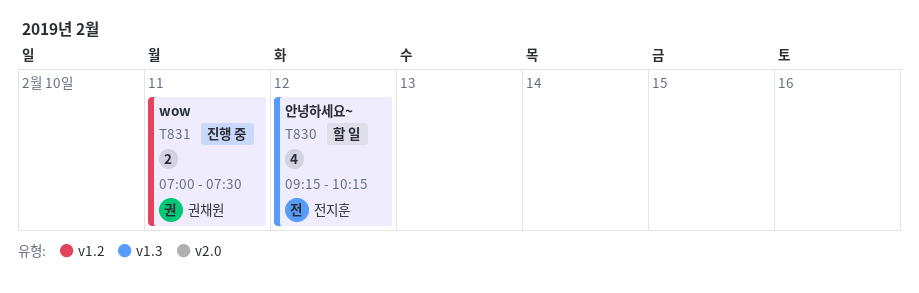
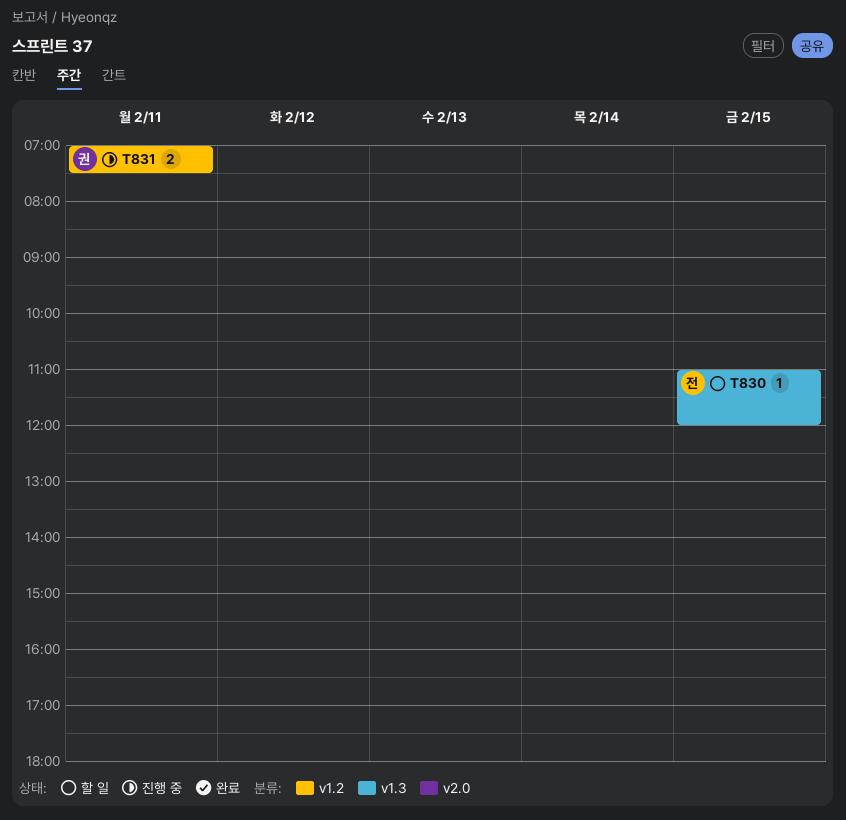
T830, estimate: 4 -> 1
T830, day: Feb 12 -> Feb 15
T830, begins: 09:15 -> 11:00
T830, ends: 10:15 -> 12:00

